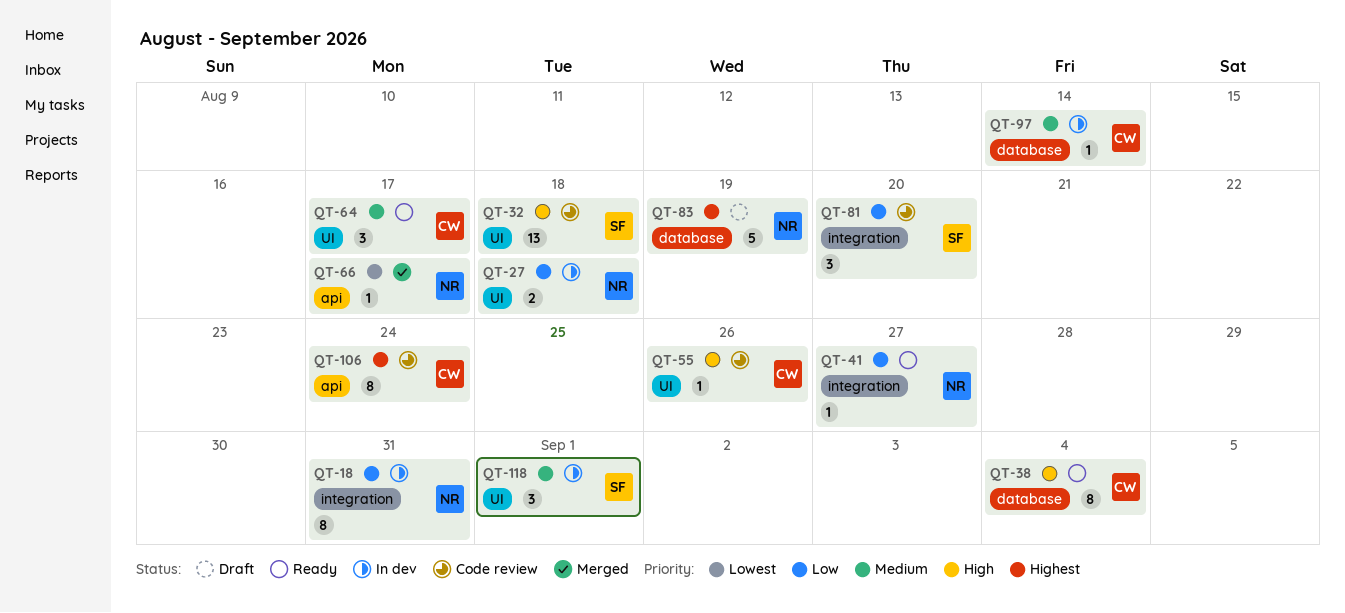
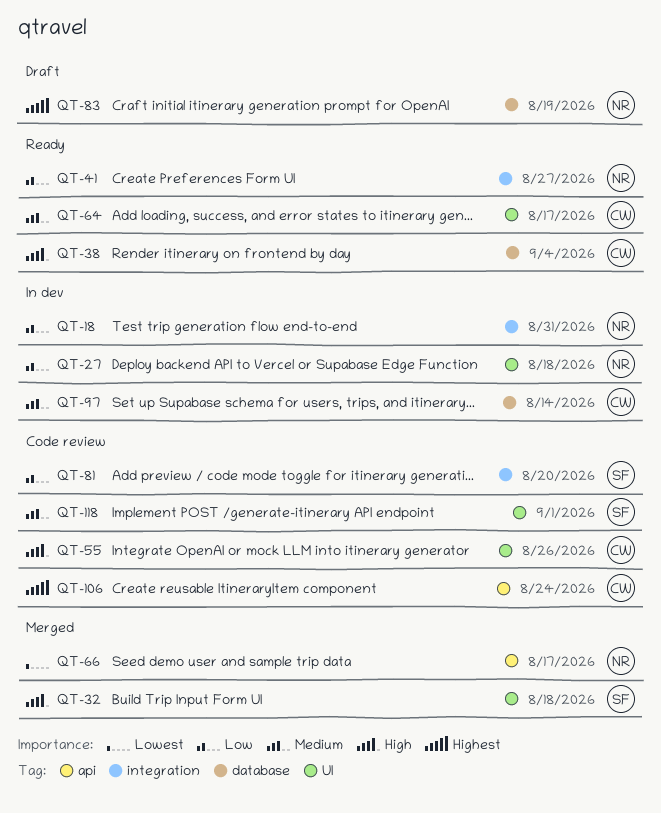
QT-32, status: Code review -> Merged
QT-118, status: In dev -> Code review

